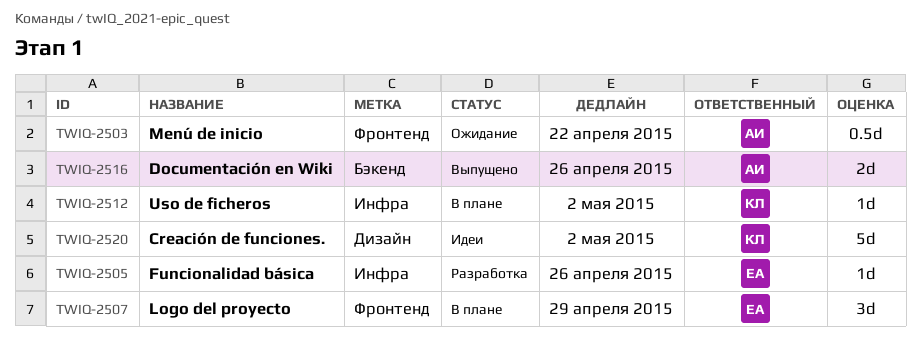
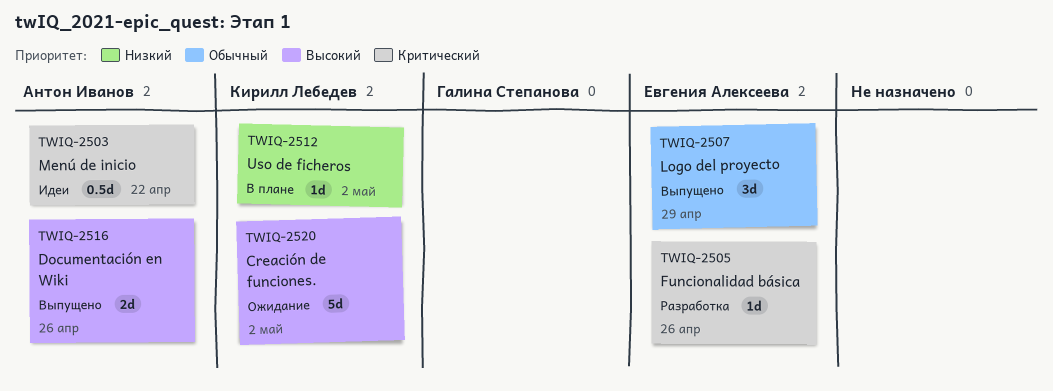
TWIQ-2503, status: Ожидание -> Идеи
TWIQ-2507, status: В плане -> Выпущено
TWIQ-2520, status: Идеи -> Ожидание

